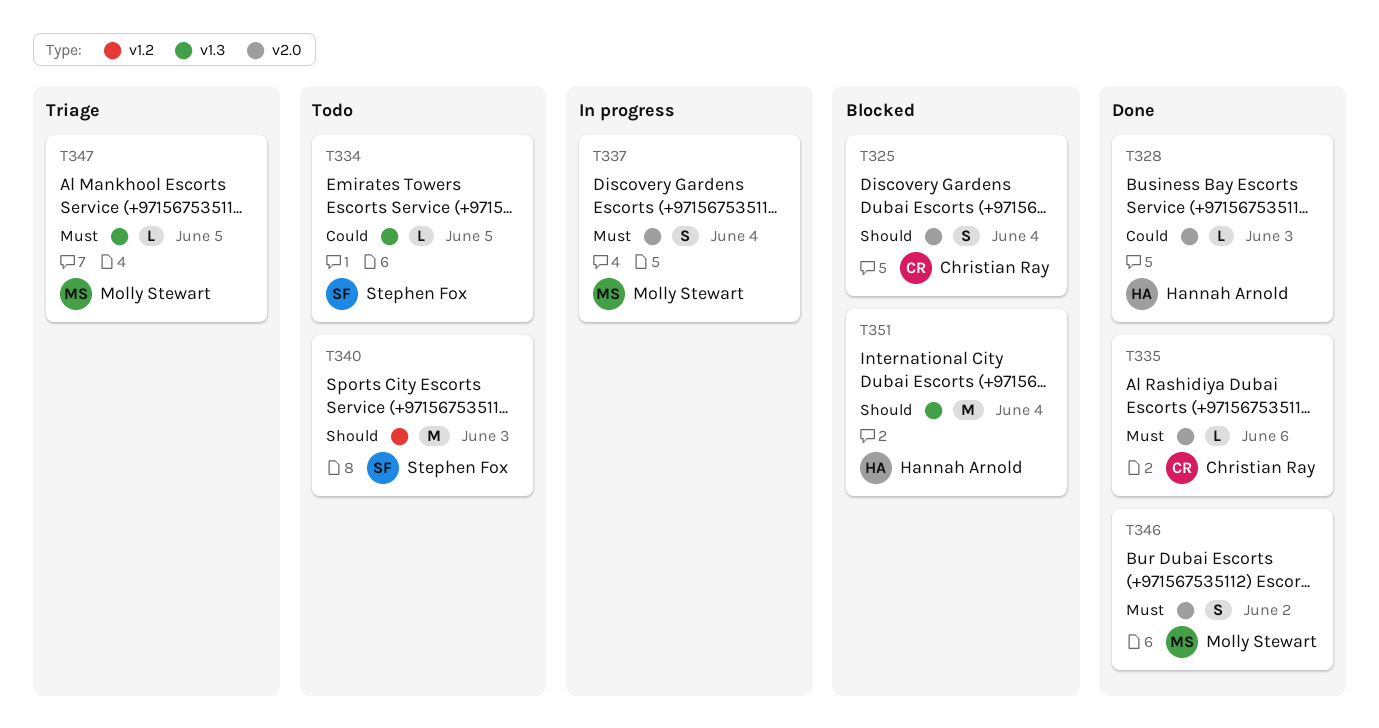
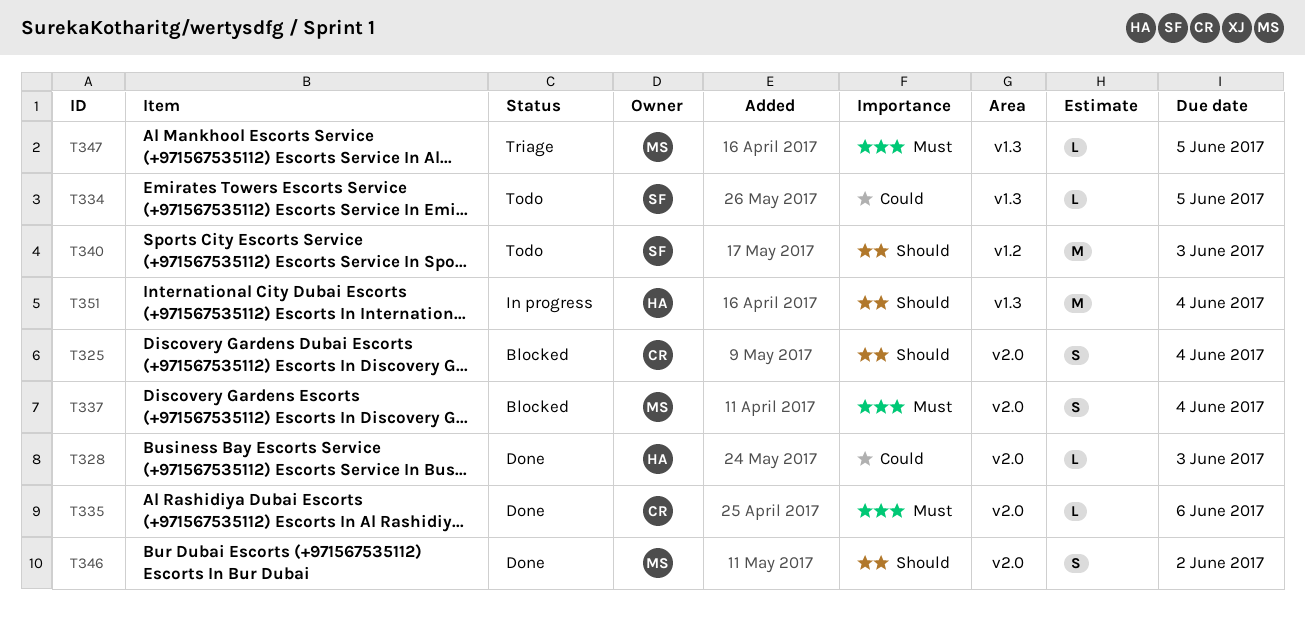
T337, status: In progress -> Blocked
T346, priority: Must -> Should
T351, status: Blocked -> In progress

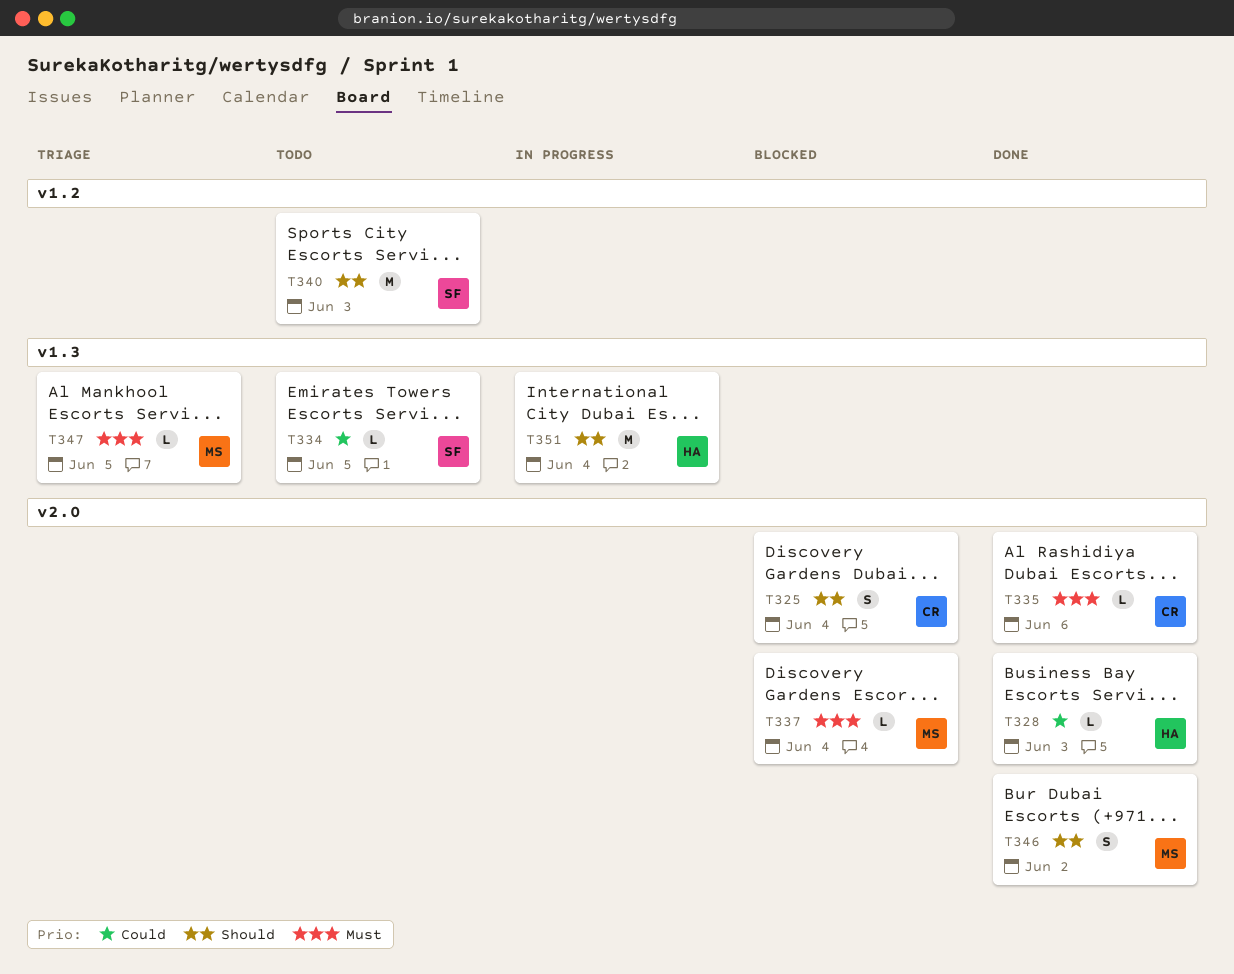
T337, estimate: S -> L

